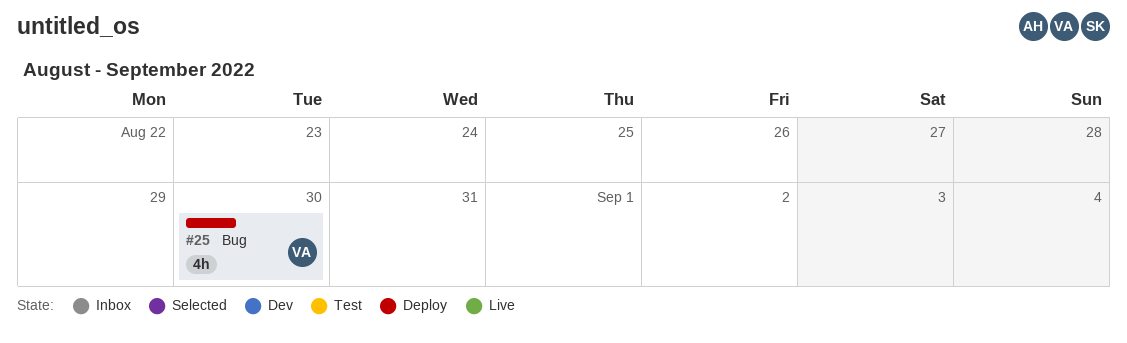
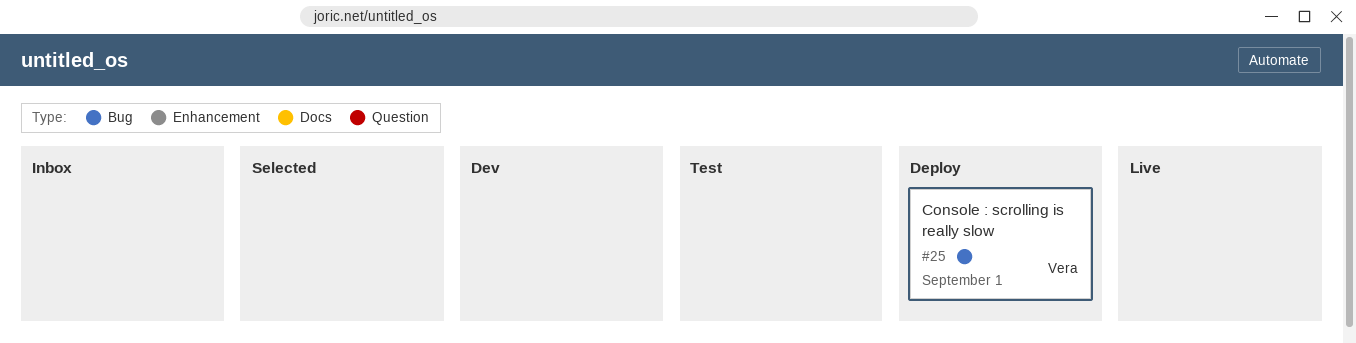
#25, due: Aug 30 -> Sep 1

